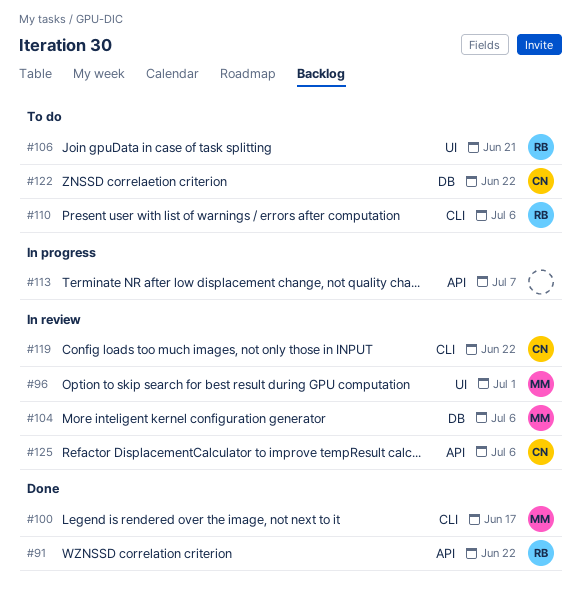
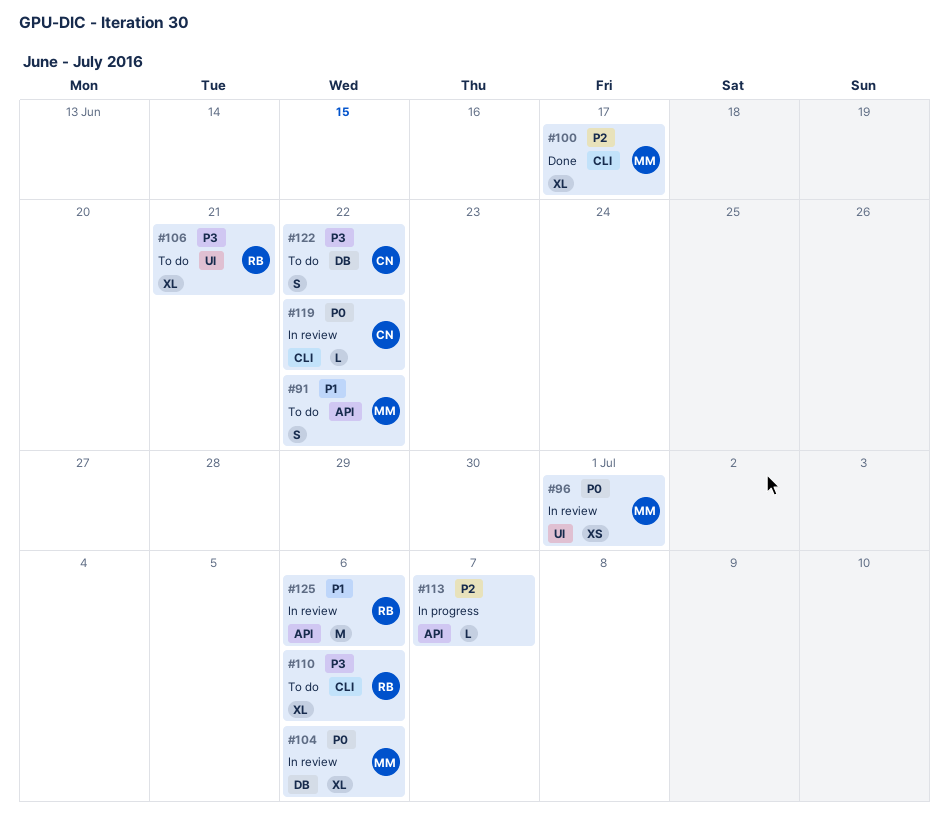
#91, status: Done -> To do
#91, owner: RB -> MM
#125, owner: CN -> RB

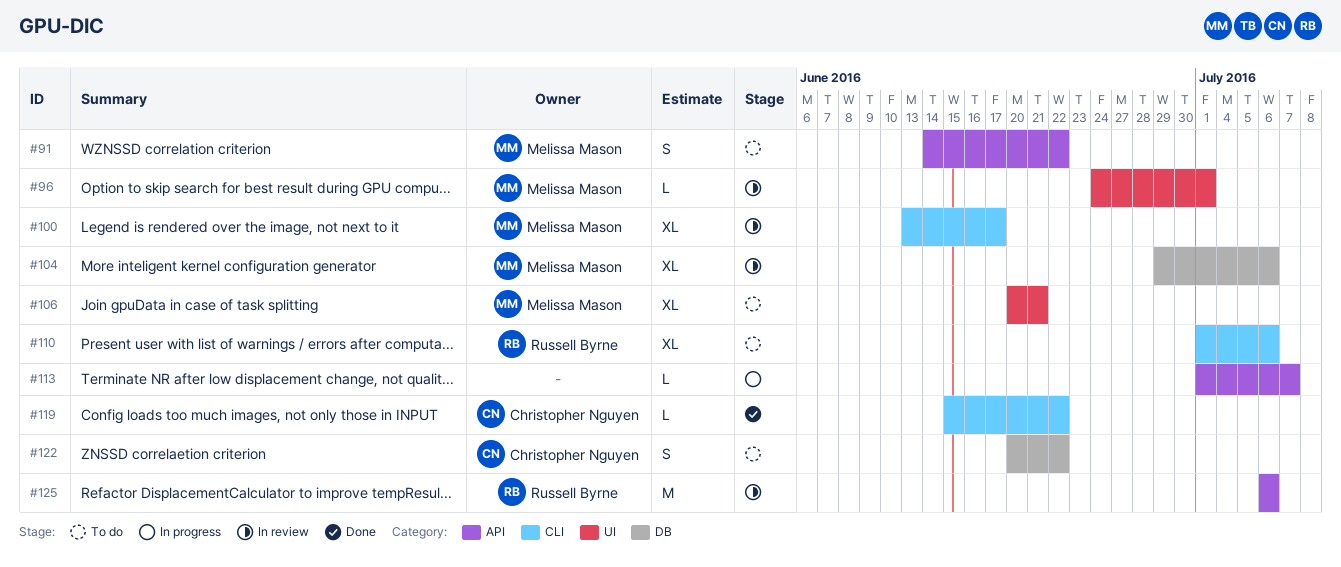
#96, estimate: XS -> L
#100, status: Done -> In review
#106, owner: Russell Byrne -> Melissa Mason
#119, status: In review -> Done

